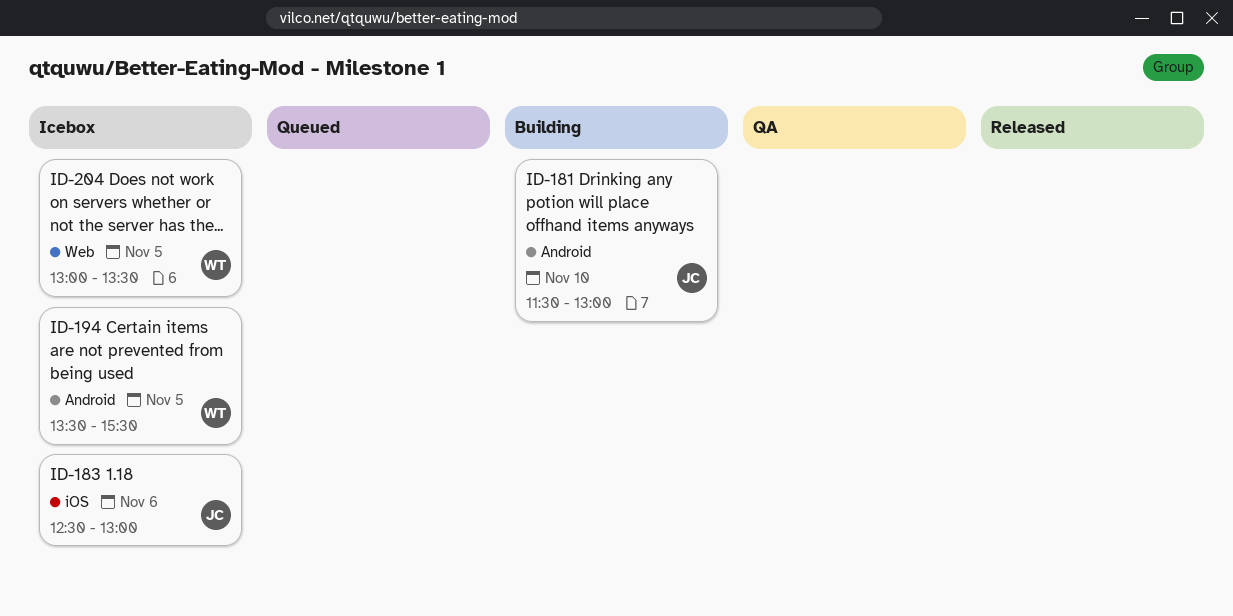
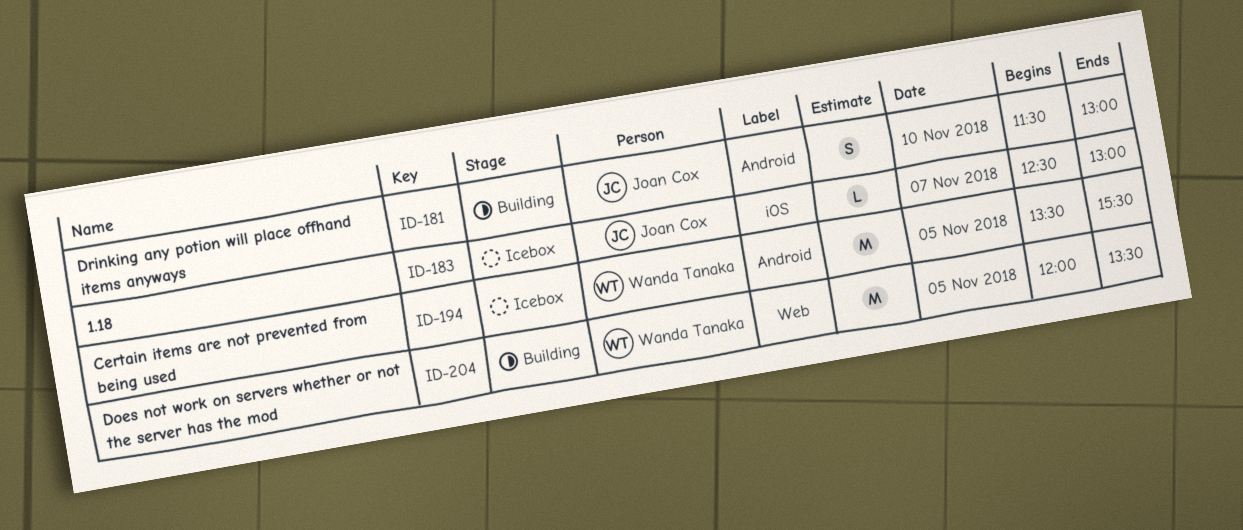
ID-183, day: Nov 6 -> Nov 7
ID-204, status: Icebox -> Building
ID-204, begins: 13:00 -> 12:00

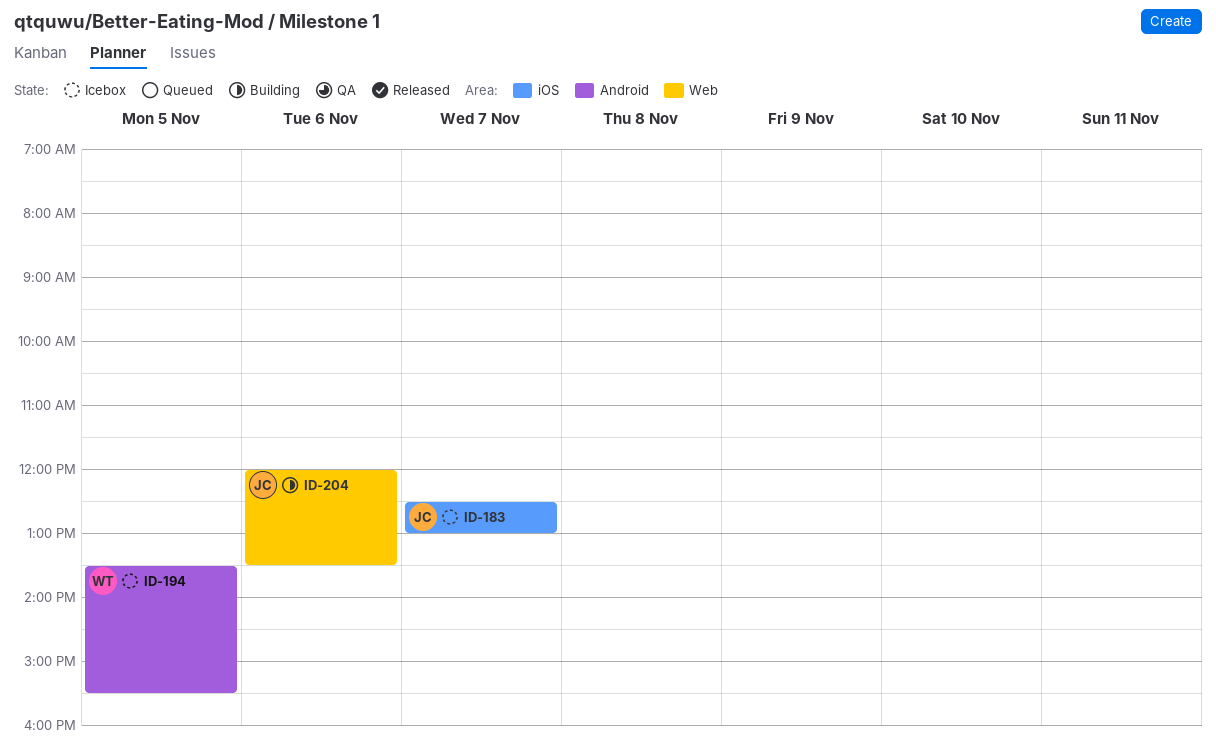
ID-181: present -> none
ID-204, owner: Wanda Tanaka -> Joan Cox
ID-204, day: Nov 5 -> Nov 6

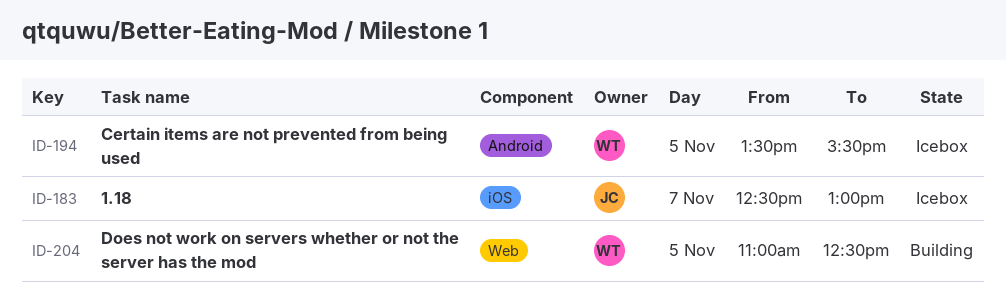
ID-204, owner: JC -> WT
ID-204, day: Nov 6 -> Nov 5
ID-204, begins: 12:00 -> 11:00
ID-204, ends: 13:30 -> 12:30

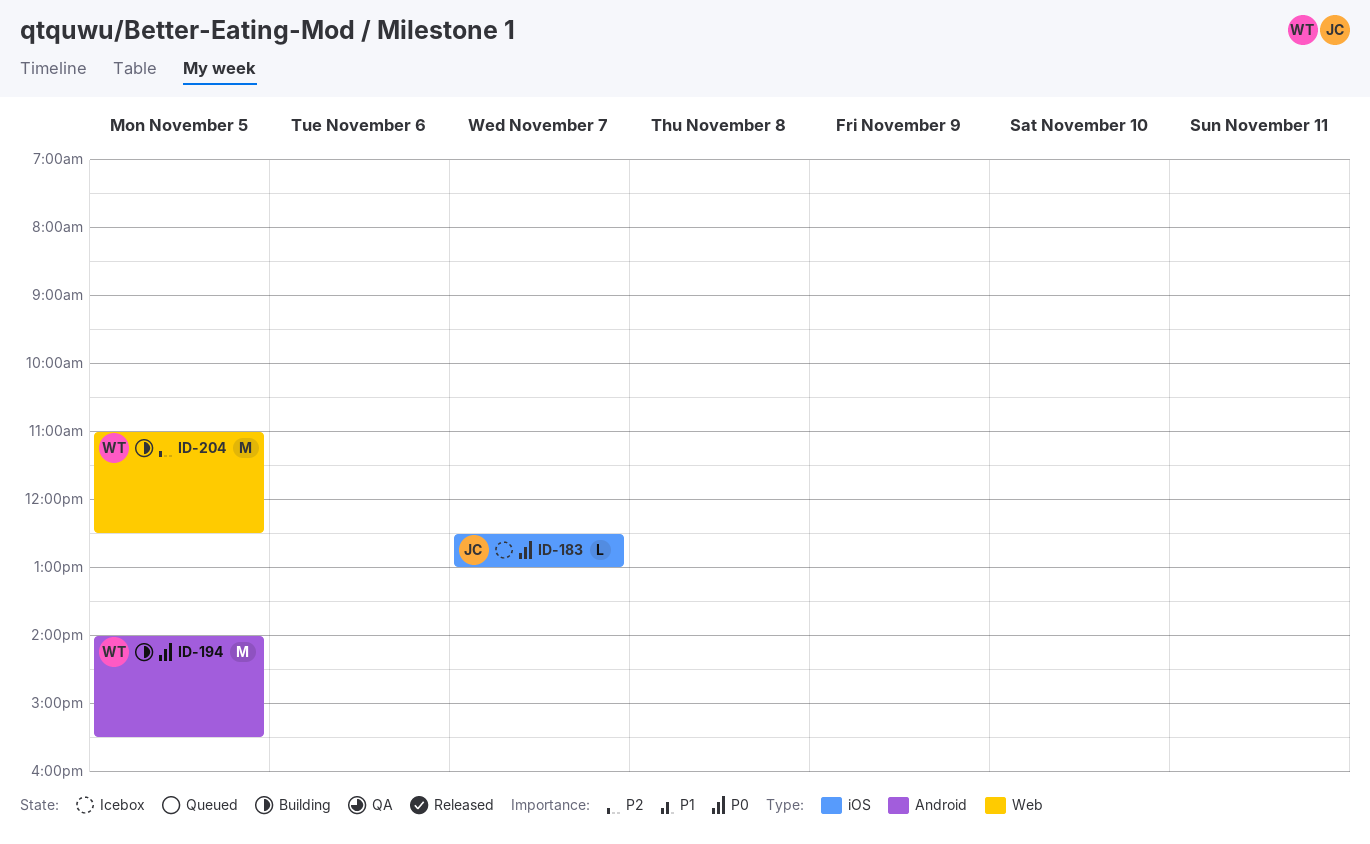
ID-194, status: Icebox -> Building
ID-194, begins: 13:30 -> 14:00

